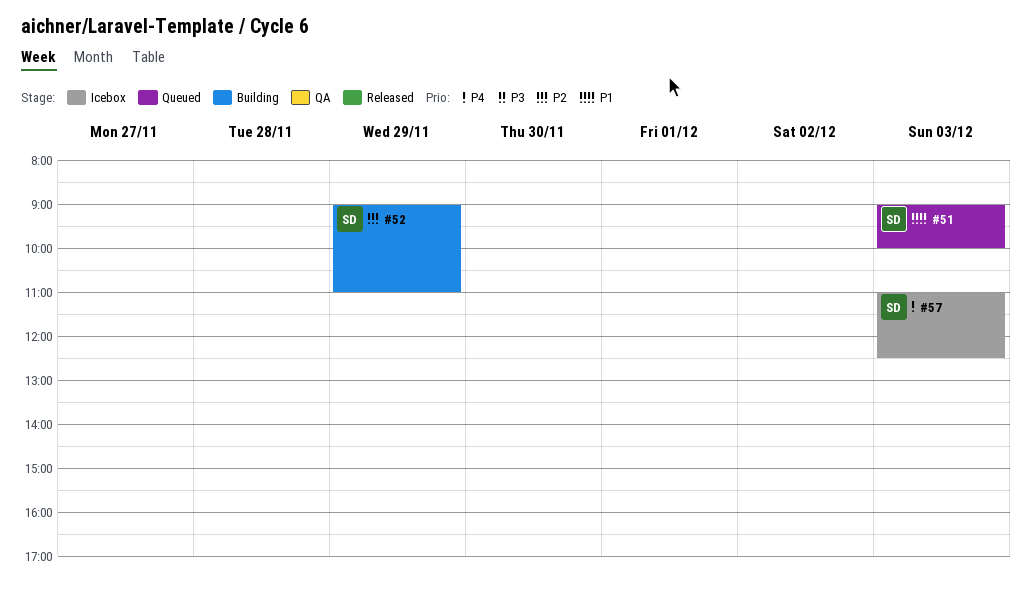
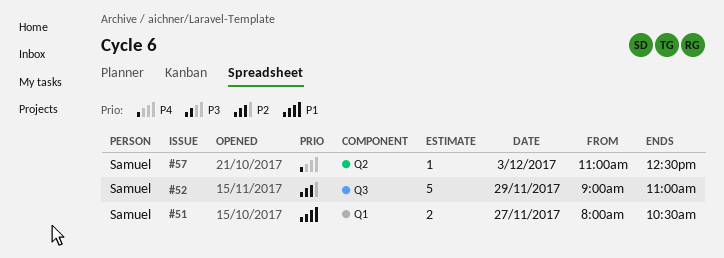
#51, day: Dec 3 -> Nov 27
#51, begins: 09:00 -> 08:00
#51, ends: 10:00 -> 10:30

